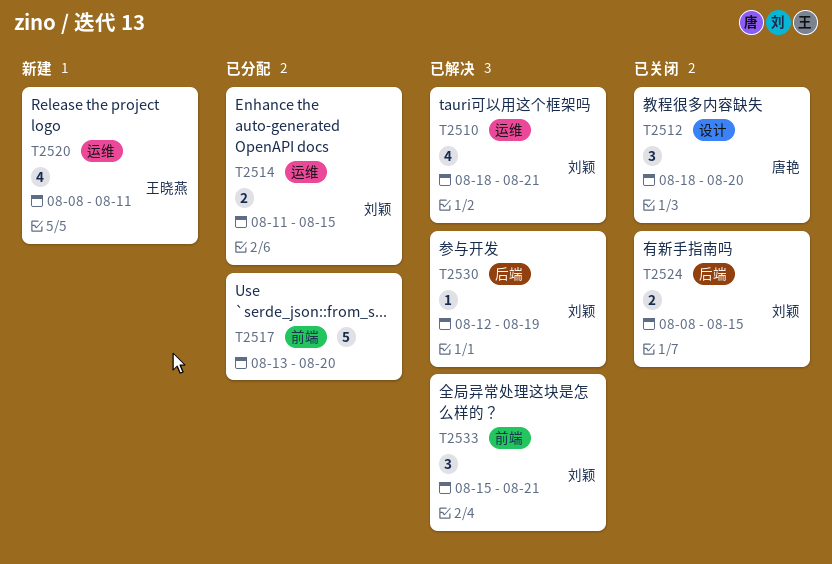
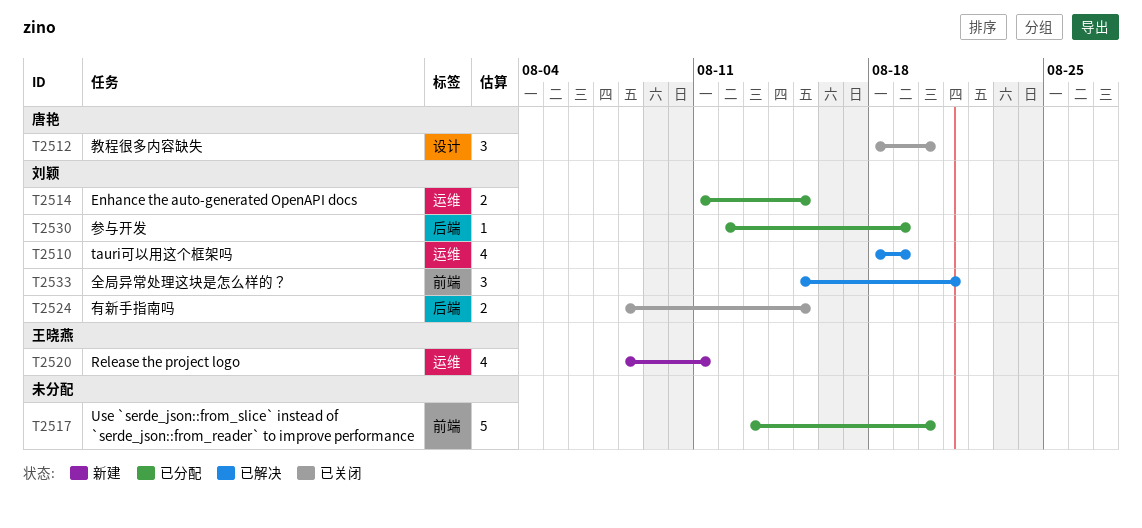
T2510, due: Aug 21 -> Aug 19
T2530, status: 已解决 -> 已分配

